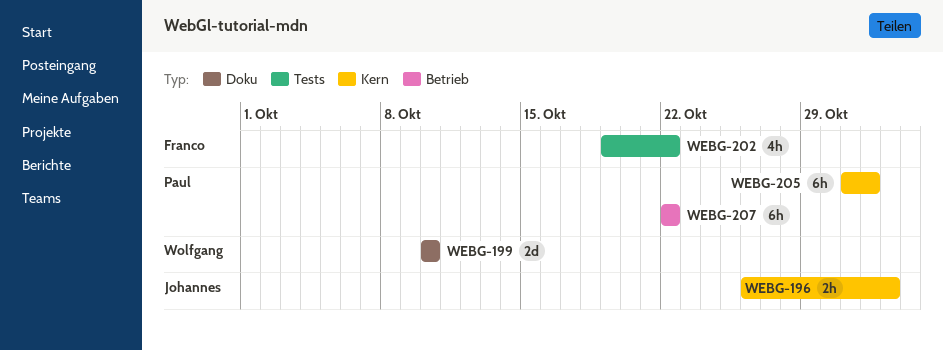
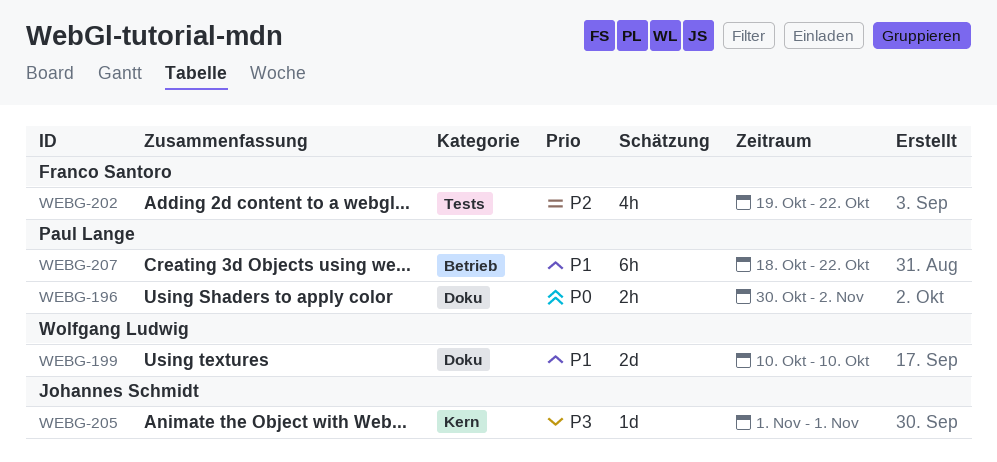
WEBG-196, owner: Johannes Schmidt -> Paul Lange
WEBG-196, label: Kern -> Doku
WEBG-196, start: Oct 26 -> Oct 30
WEBG-205, owner: Paul Lange -> Johannes Schmidt
WEBG-205, estimate: 6h -> 1d
WEBG-205, start: Oct 31 -> Nov 1
WEBG-207, start: Oct 22 -> Oct 18

